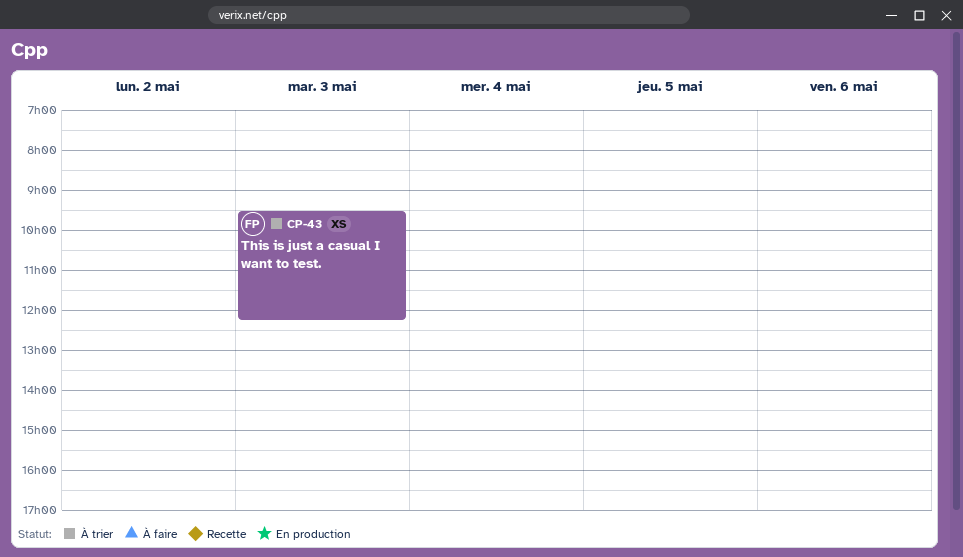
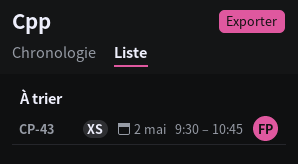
CP-43, day: May 3 -> May 2
CP-43, ends: 12:15 -> 10:45

